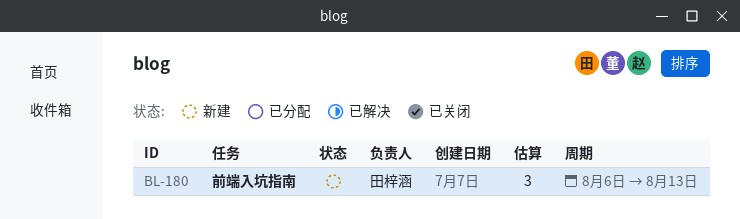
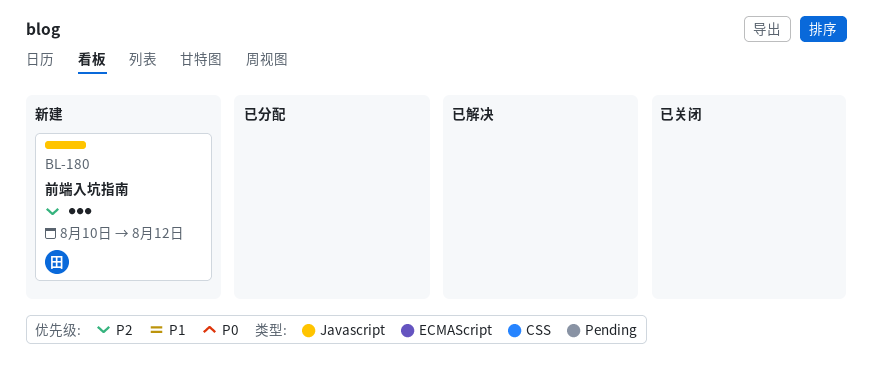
BL-180, start: Aug 6 -> Aug 10
BL-180, due: Aug 13 -> Aug 12

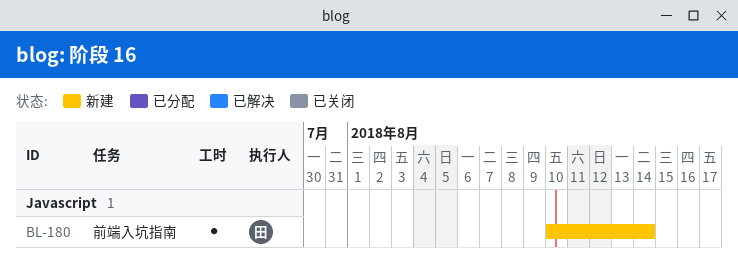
BL-180, estimate: 3 -> 1
BL-180, due: Aug 12 -> Aug 14

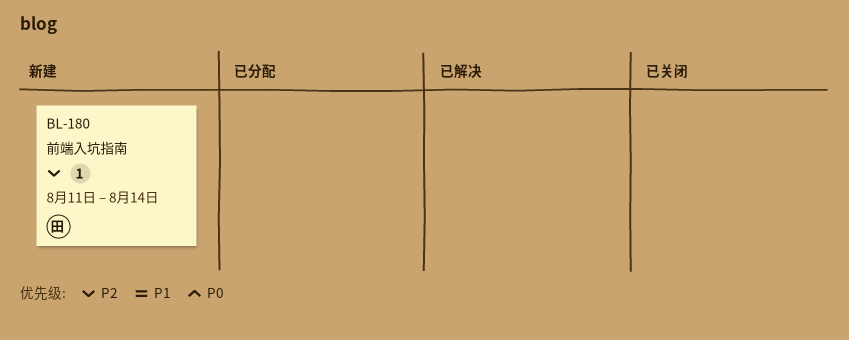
BL-180, start: Aug 10 -> Aug 11

